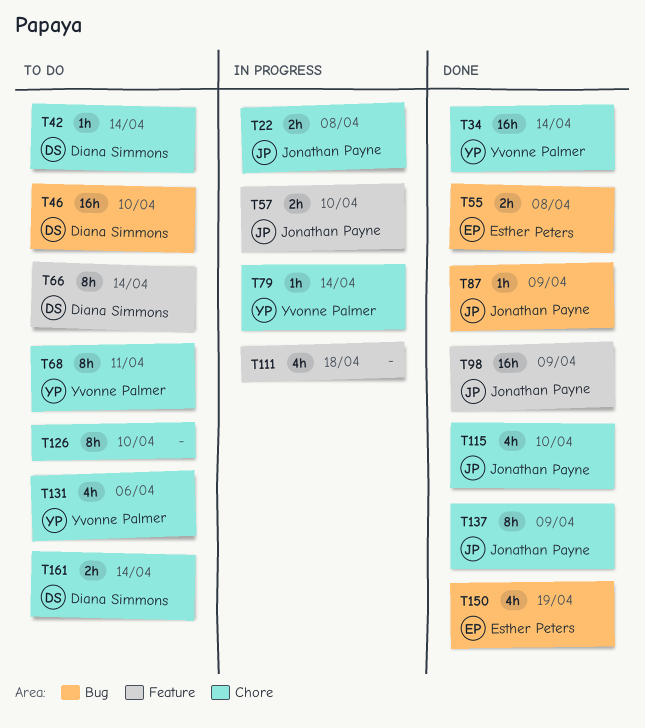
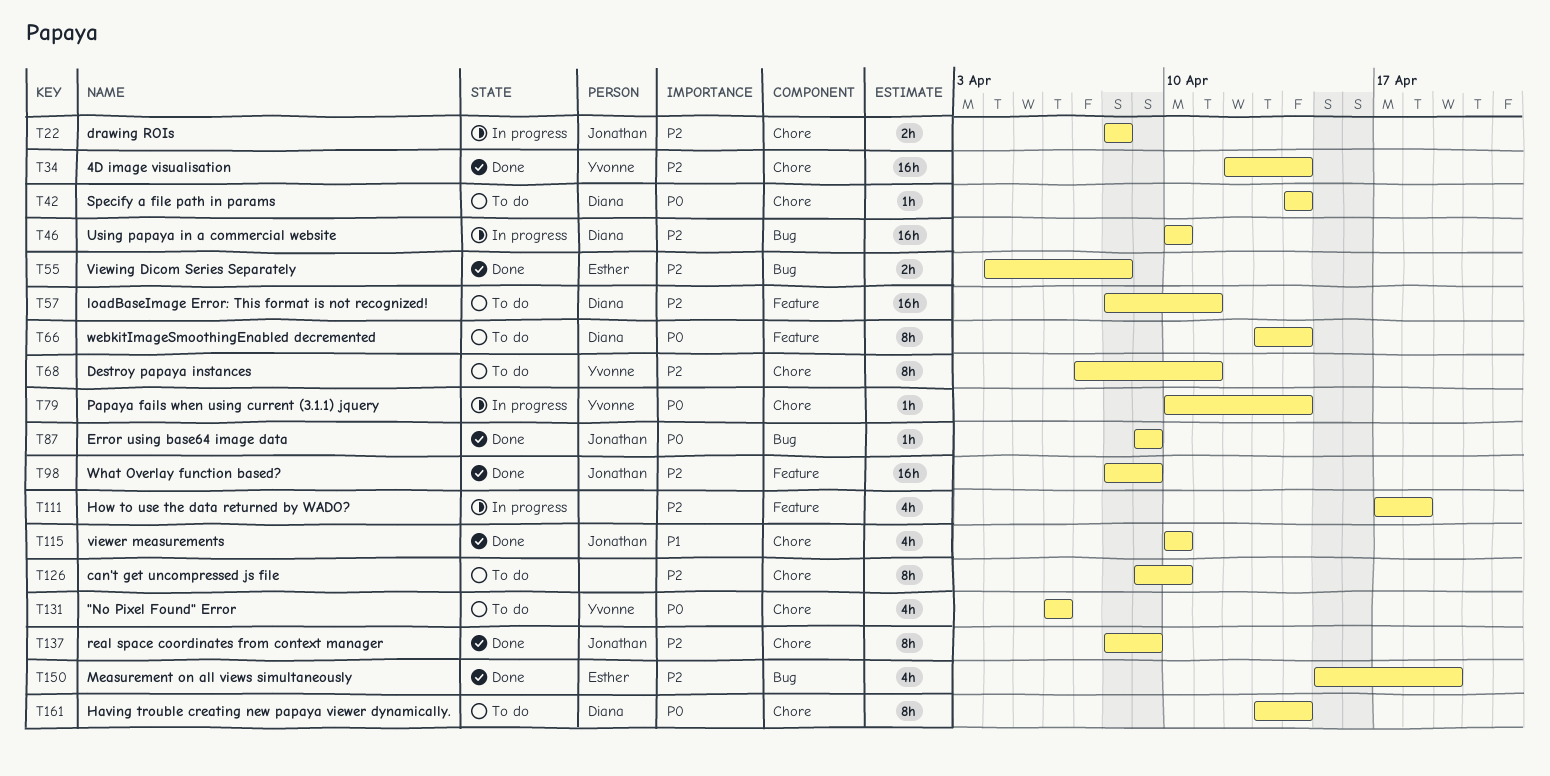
T46, status: To do -> In progress
T57, status: In progress -> To do
T57, owner: Jonathan Payne -> Diana Simmons
T57, estimate: 2h -> 16h
T57, due: Apr 10 -> Apr 11
T161, estimate: 2h -> 8h

